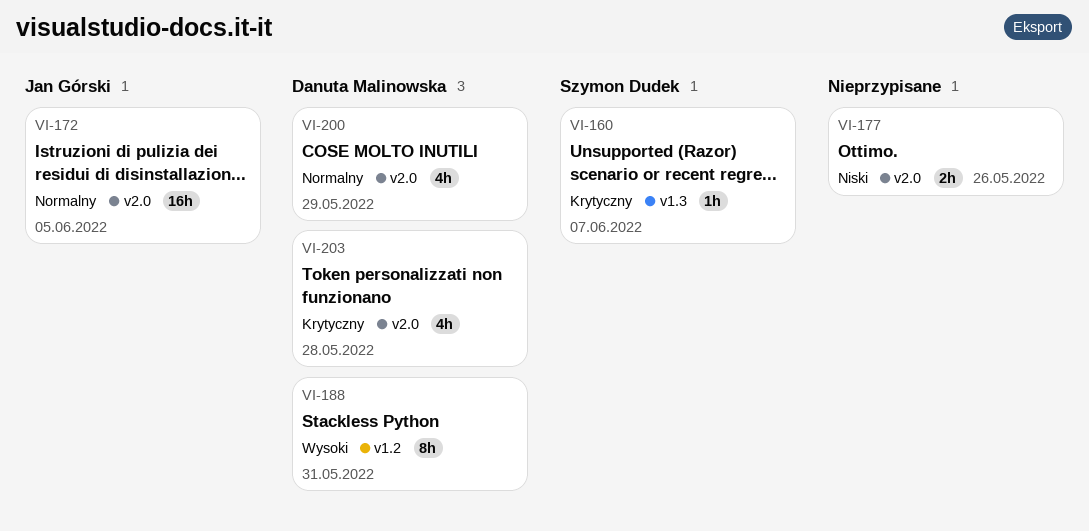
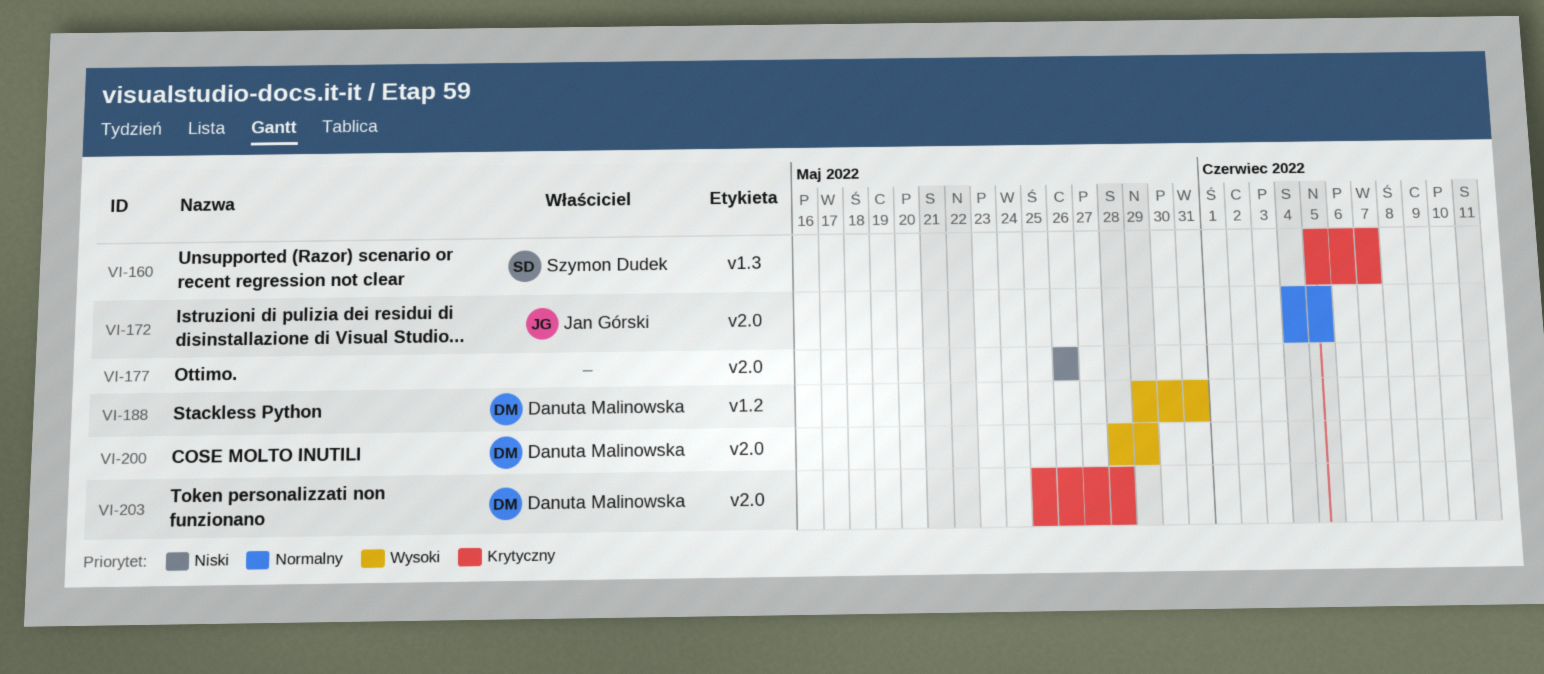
VI-200, priority: Normalny -> Wysoki

